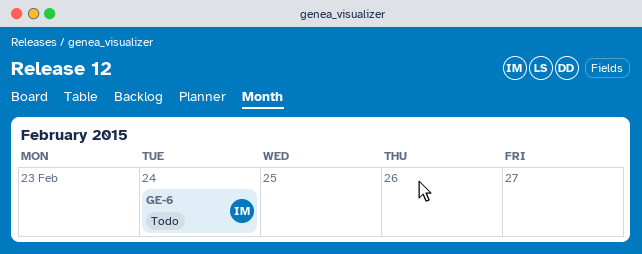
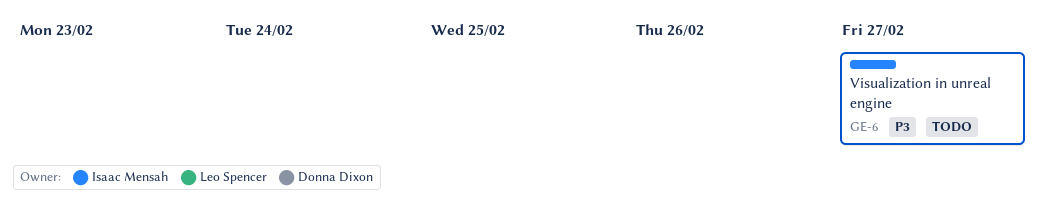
GE-6, due: Feb 24 -> Feb 27

